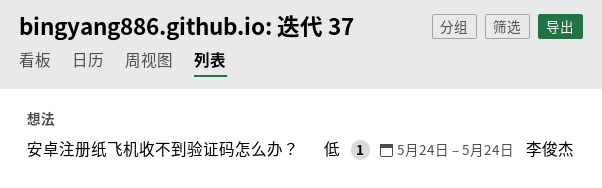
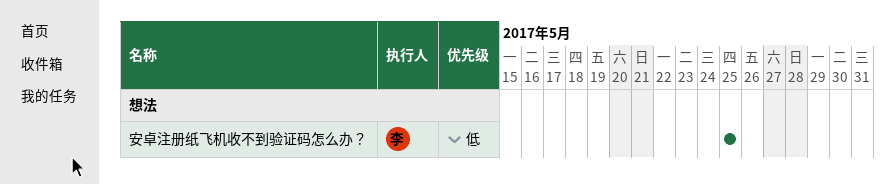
安卓注册纸飞机收不到验证码怎么办？, start: May 24 -> May 25
安卓注册纸飞机收不到验证码怎么办？, due: May 24 -> May 25

